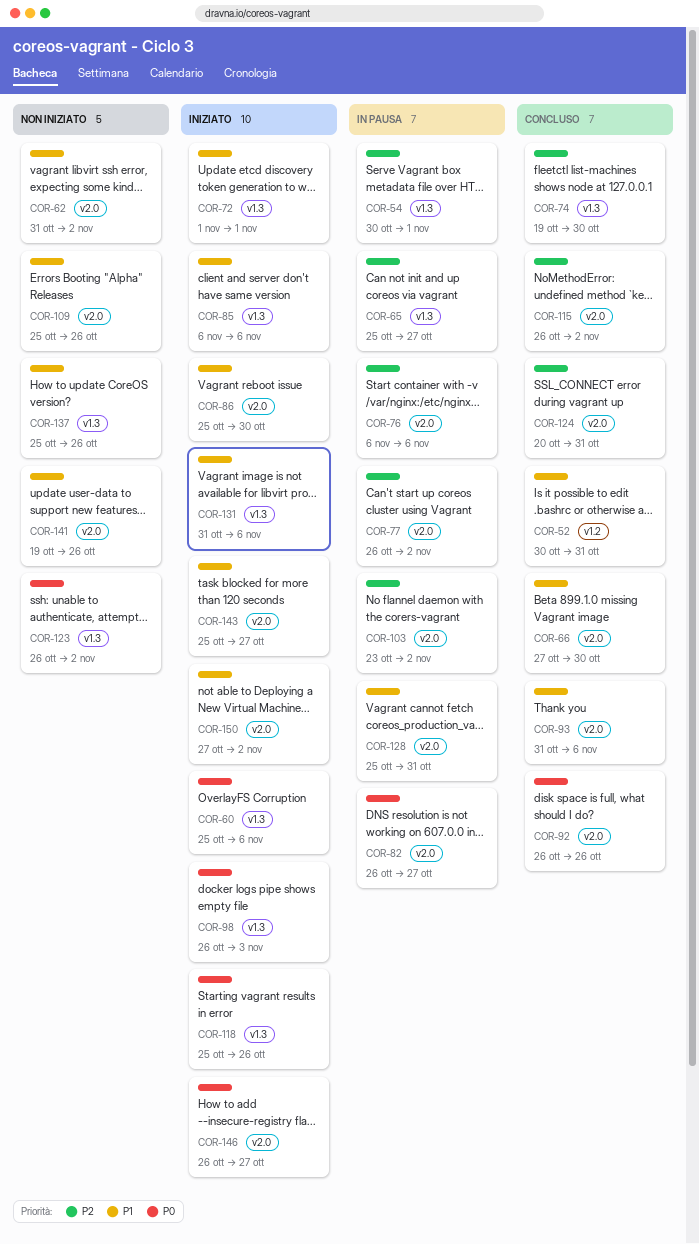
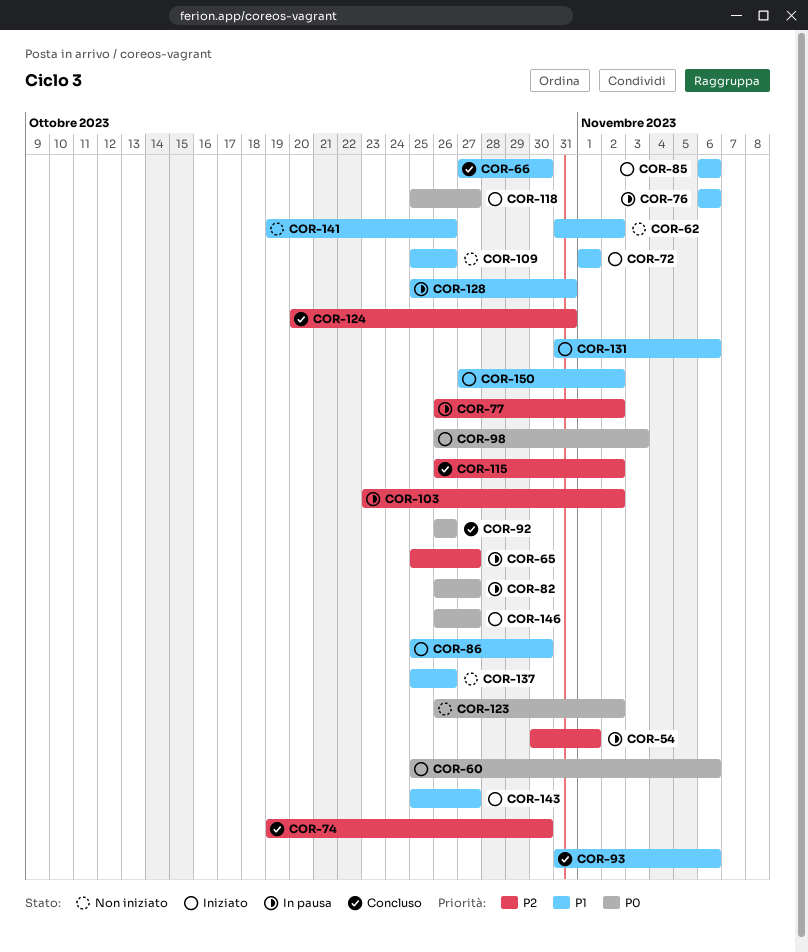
COR-52: present -> none
COR-76, priority: P2 -> P1
COR-118, due: Oct 26 -> Oct 27

